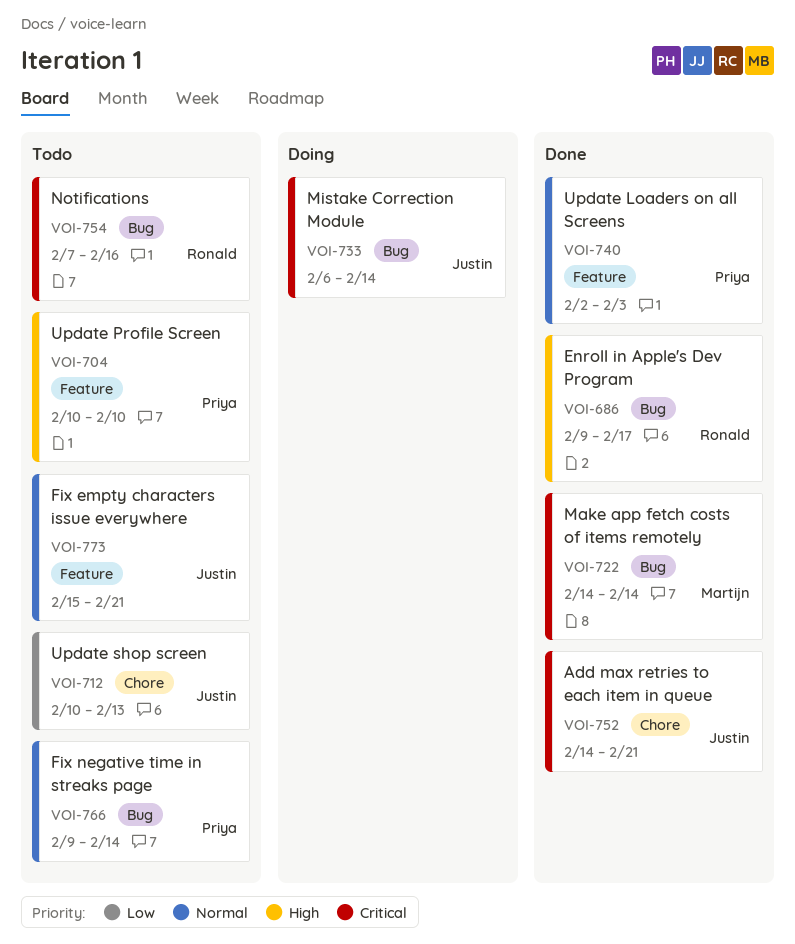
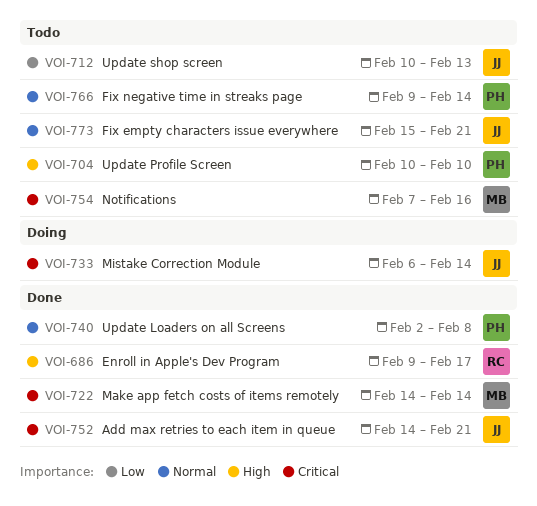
VOI-740, due: Feb 3 -> Feb 8
VOI-754, owner: Ronald -> Martijn

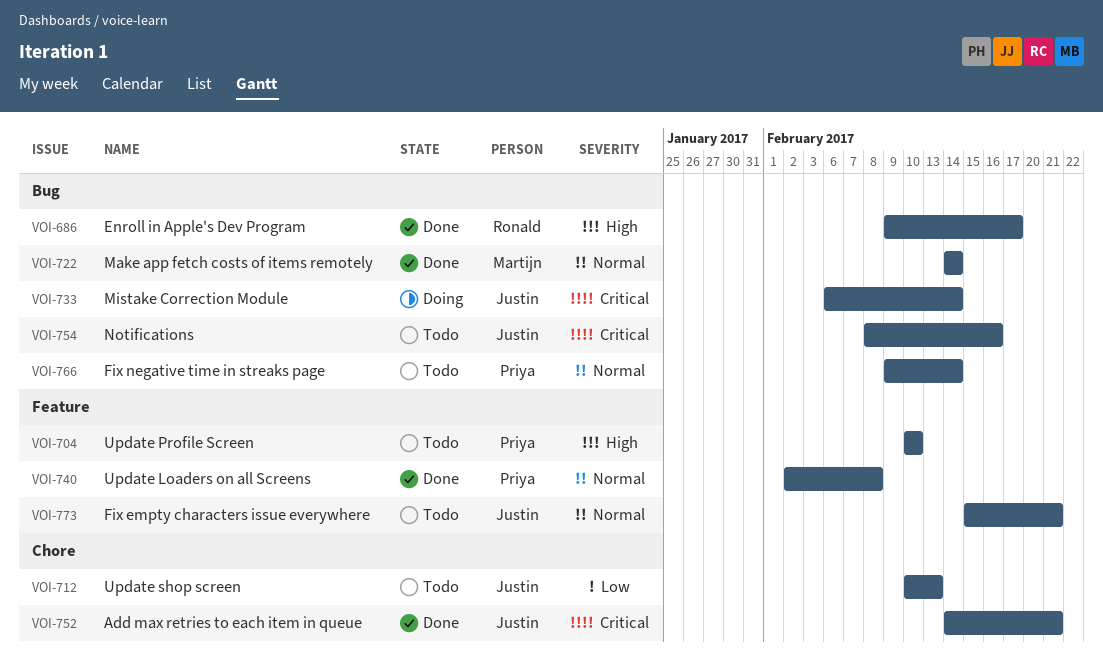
VOI-722, priority: Critical -> Normal
VOI-754, owner: Martijn -> Justin
VOI-754, start: Feb 7 -> Feb 8

